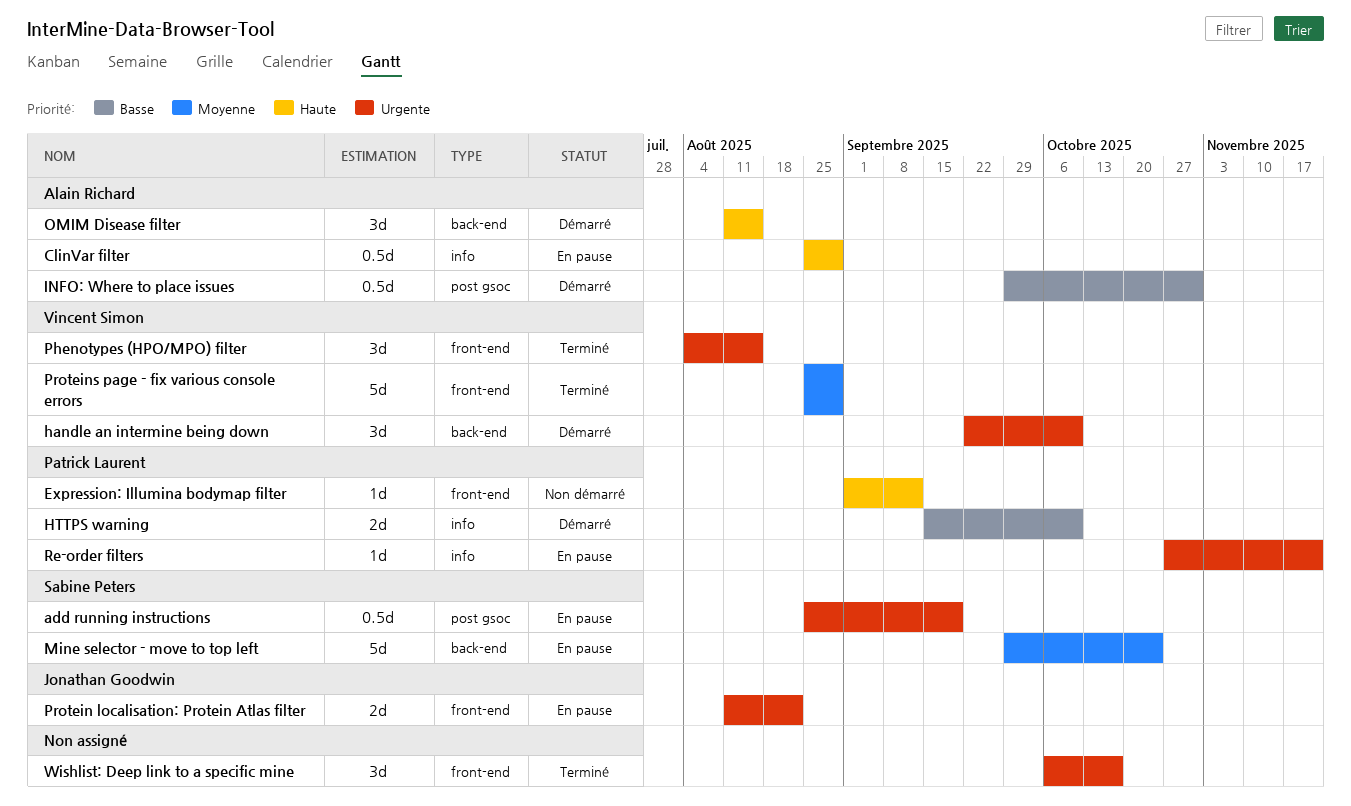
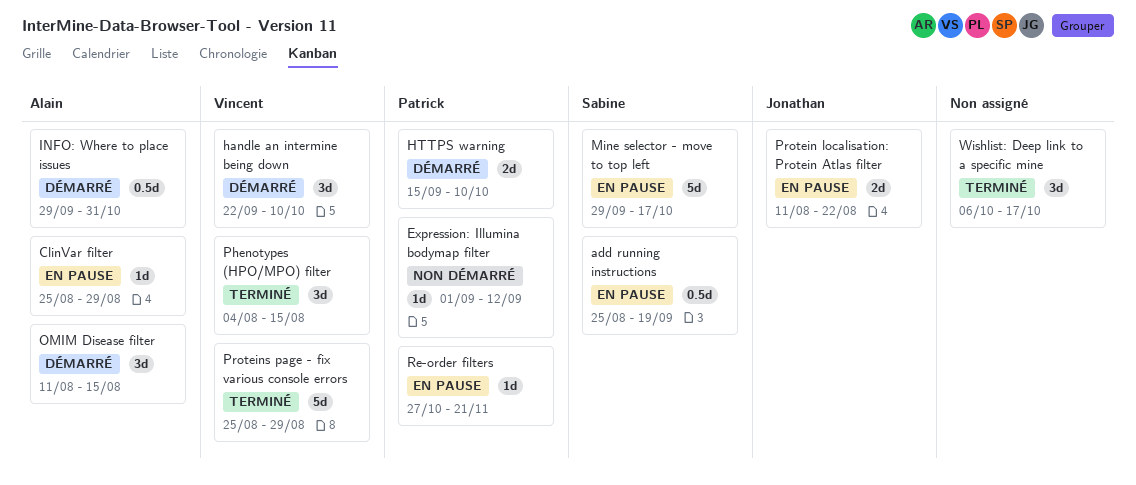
ClinVar filter, estimate: 0.5d -> 1d
Mine selector - move to top left, due: Oct 24 -> Oct 17

